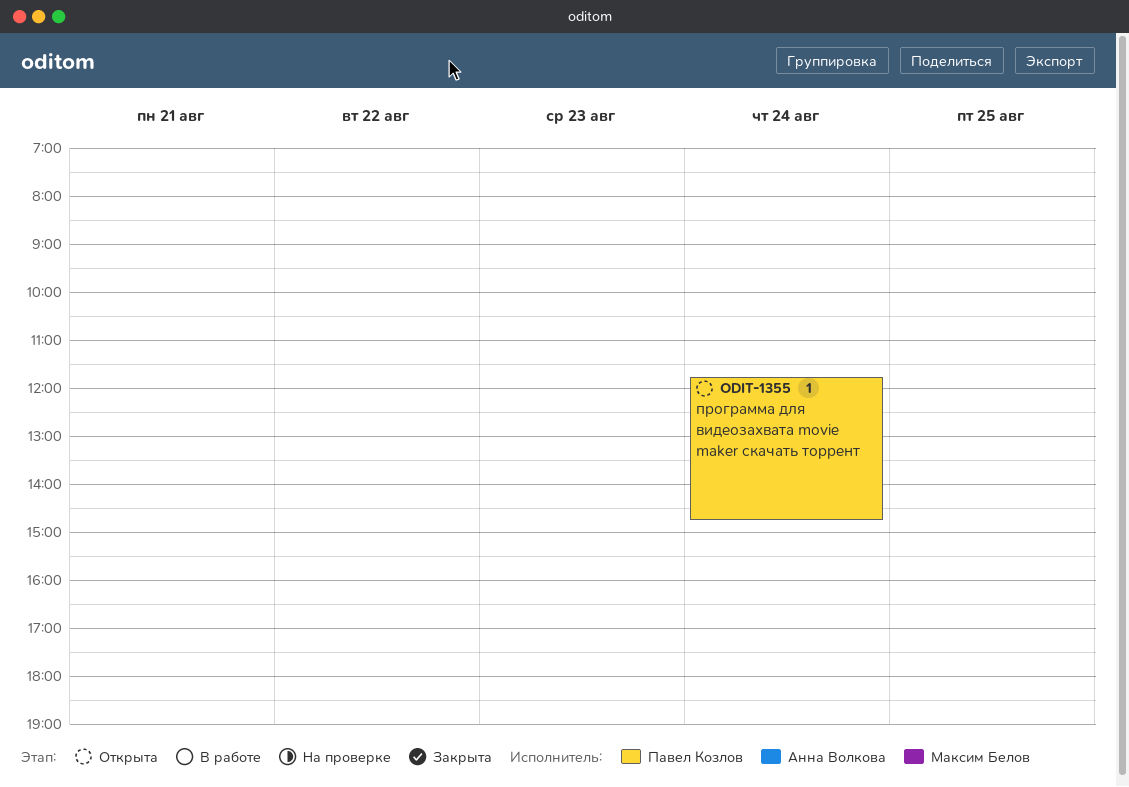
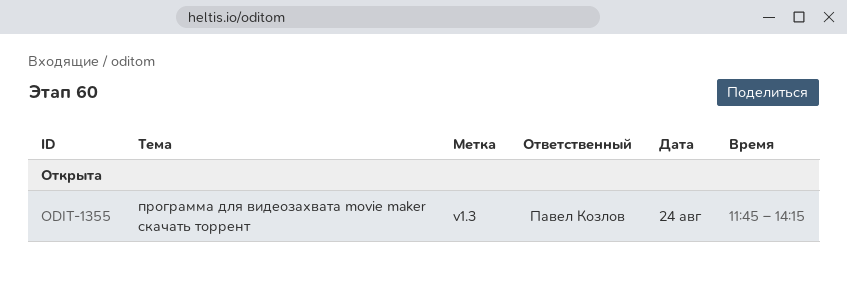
ODIT-1355, ends: 14:45 -> 14:15

